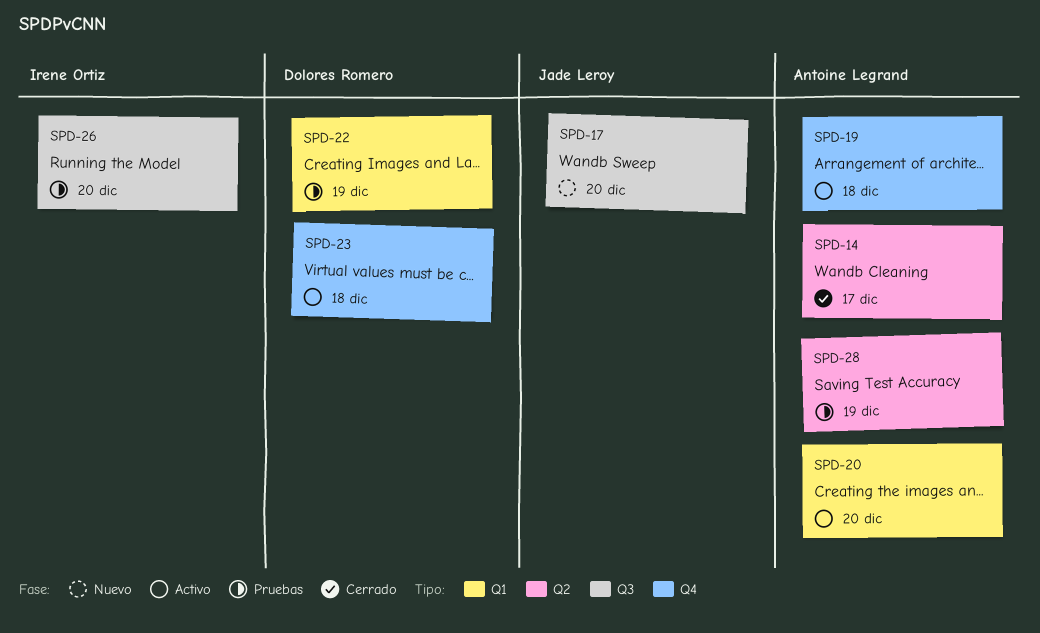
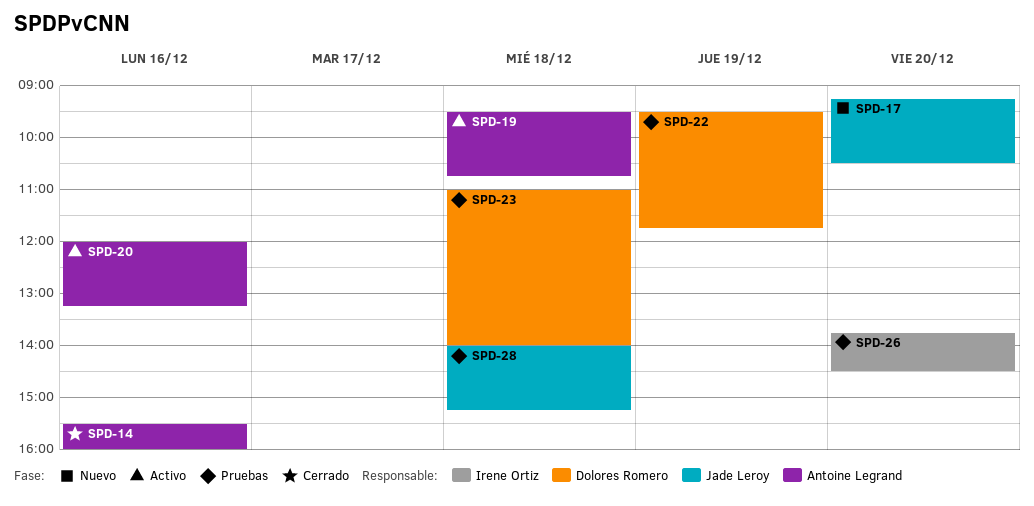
SPD-14, day: Dec 17 -> Dec 16
SPD-20, day: Dec 20 -> Dec 16
SPD-23, status: Activo -> Pruebas
SPD-28, owner: Antoine Legrand -> Jade Leroy
SPD-28, day: Dec 19 -> Dec 18

